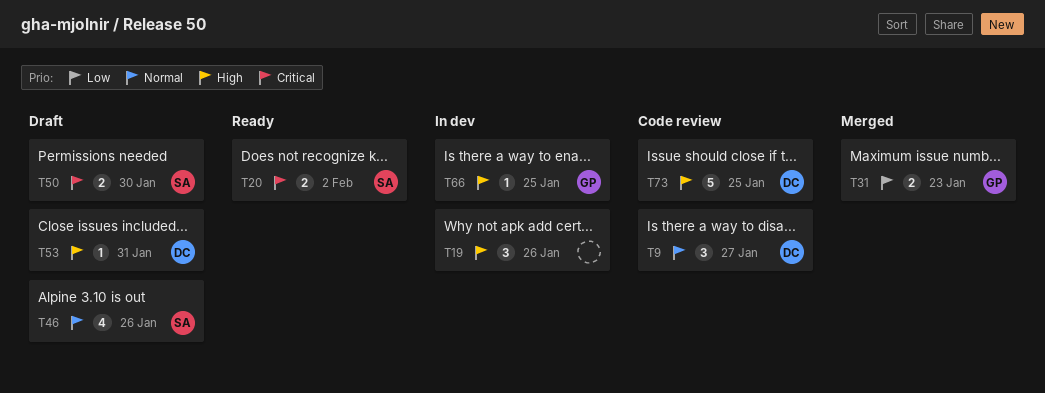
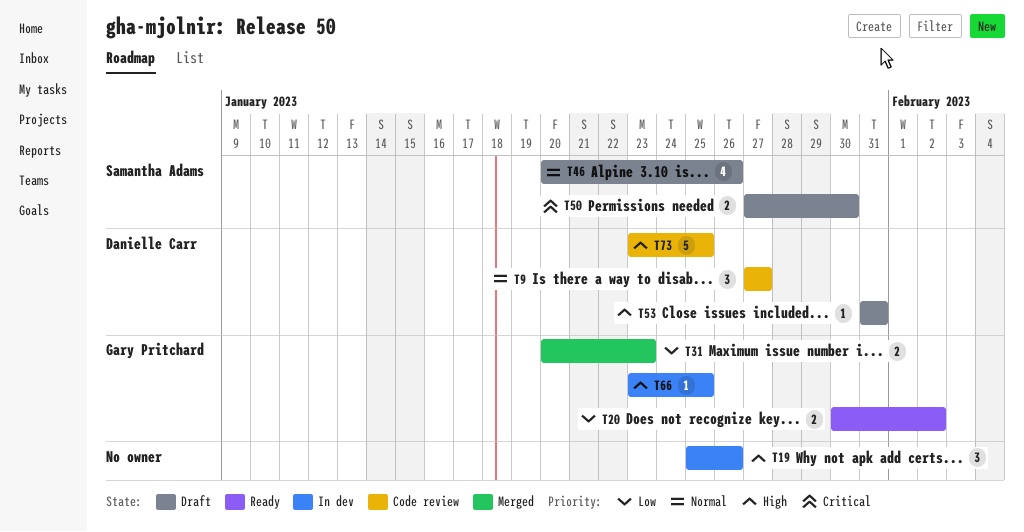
T20, owner: Samantha Adams -> Gary Pritchard
T20, priority: Critical -> Low

